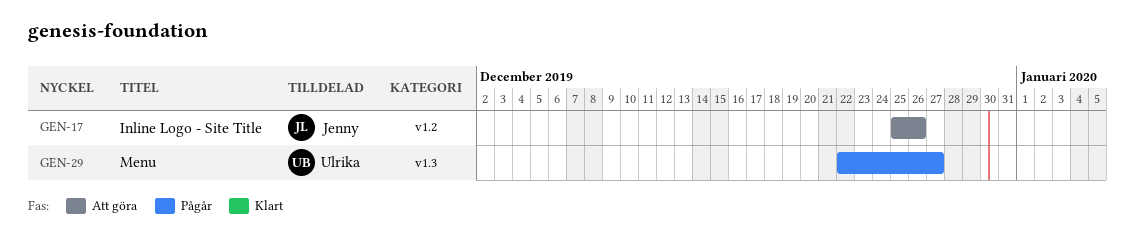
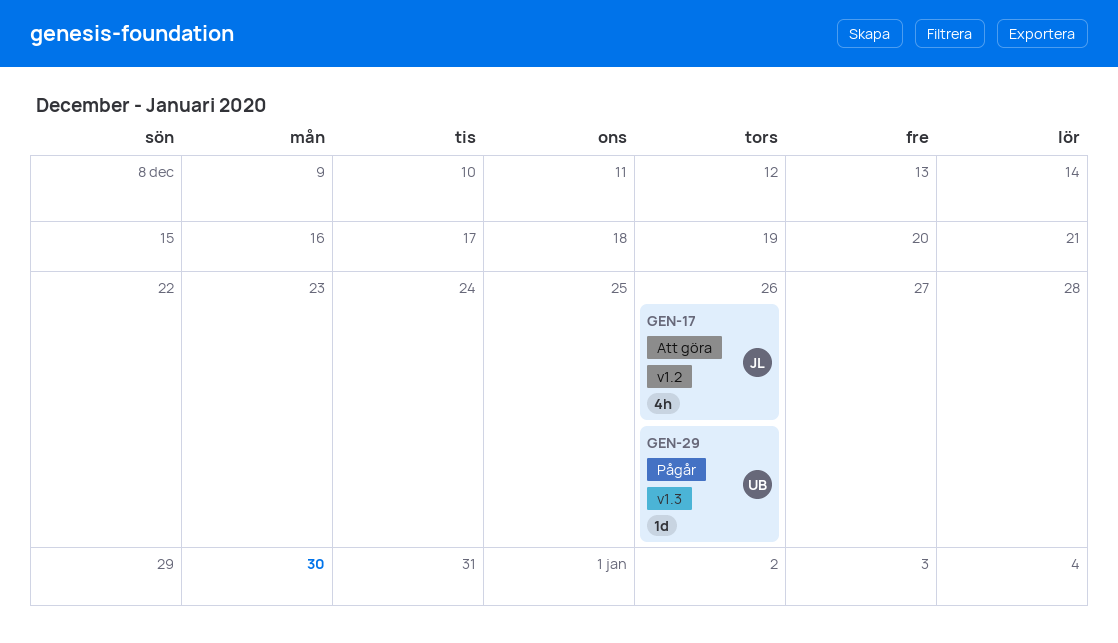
GEN-29, due: Dec 27 -> Dec 26

